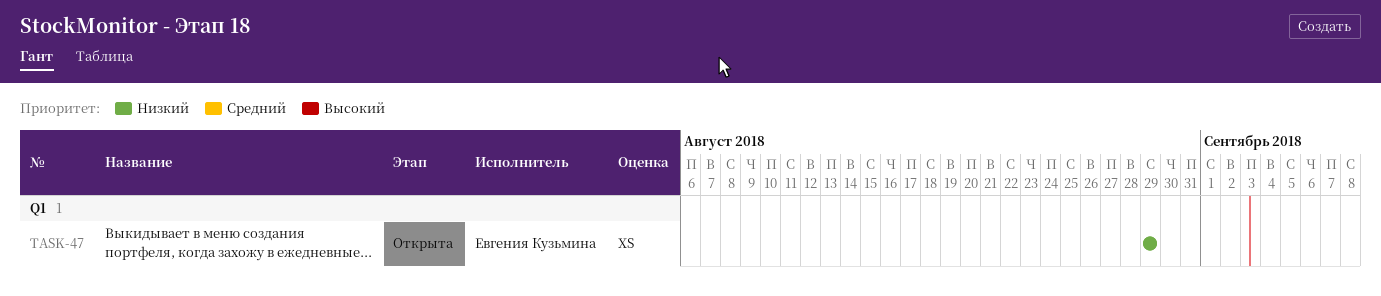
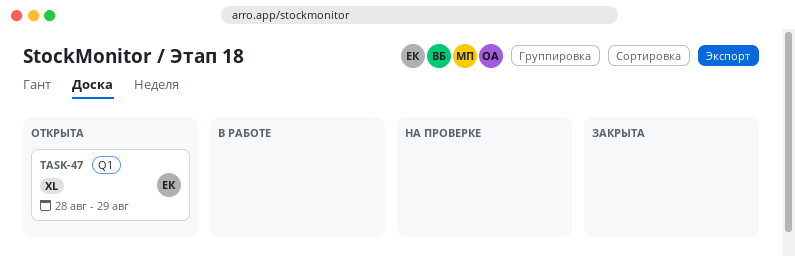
TASK-47, estimate: XS -> XL
TASK-47, start: Aug 29 -> Aug 28

